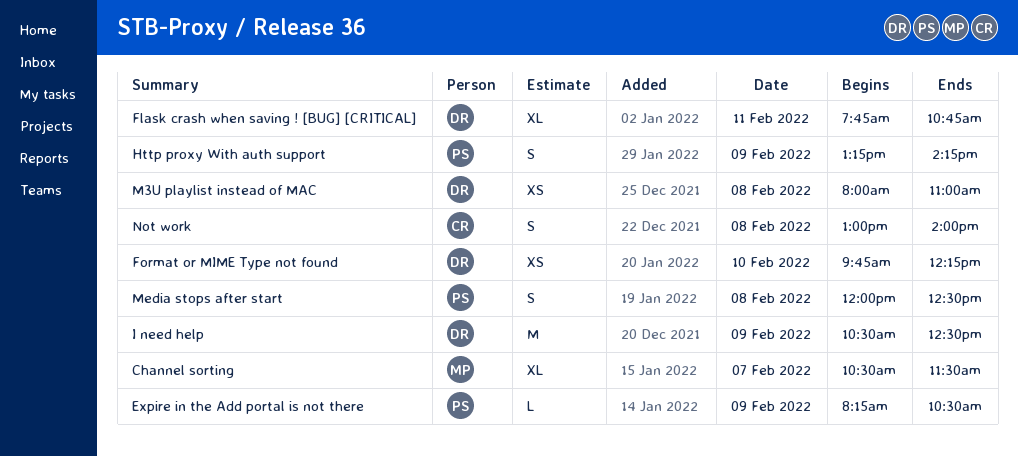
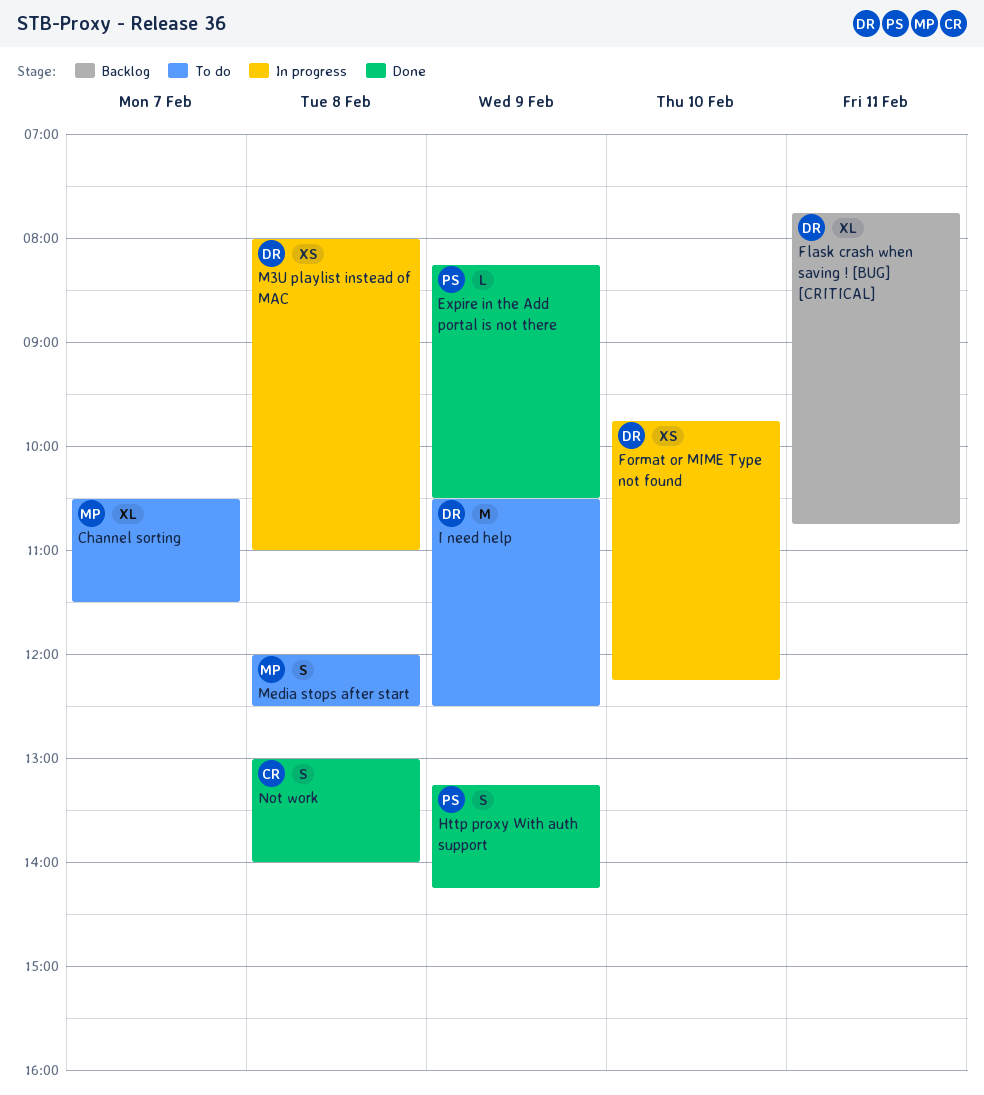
Media stops after start, owner: PS -> MP

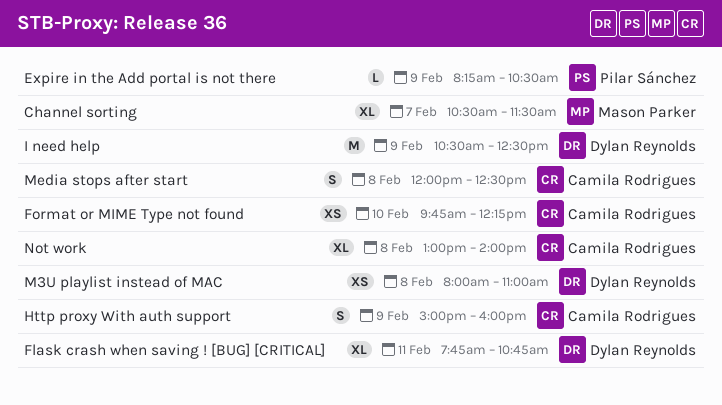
Format or MIME Type not found, owner: Dylan Reynolds -> Camila Rodrigues
Http proxy With auth support, owner: Pilar Sánchez -> Camila Rodrigues
Http proxy With auth support, begins: 13:15 -> 15:00
Http proxy With auth support, ends: 14:15 -> 16:00
Media stops after start, owner: Mason Parker -> Camila Rodrigues
Not work, estimate: S -> XL

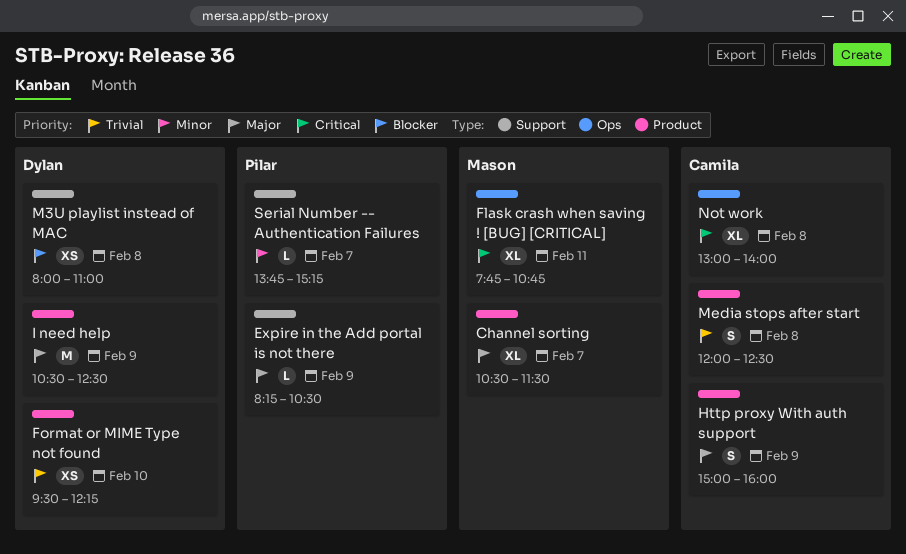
Flask crash when saving ! [BUG] [CRITICAL], owner: Dylan Reynolds -> Mason Parker
Format or MIME Type not found, owner: Camila Rodrigues -> Dylan Reynolds
Format or MIME Type not found, begins: 09:45 -> 09:30
Serial Number -- Authentication Failures: none -> present

